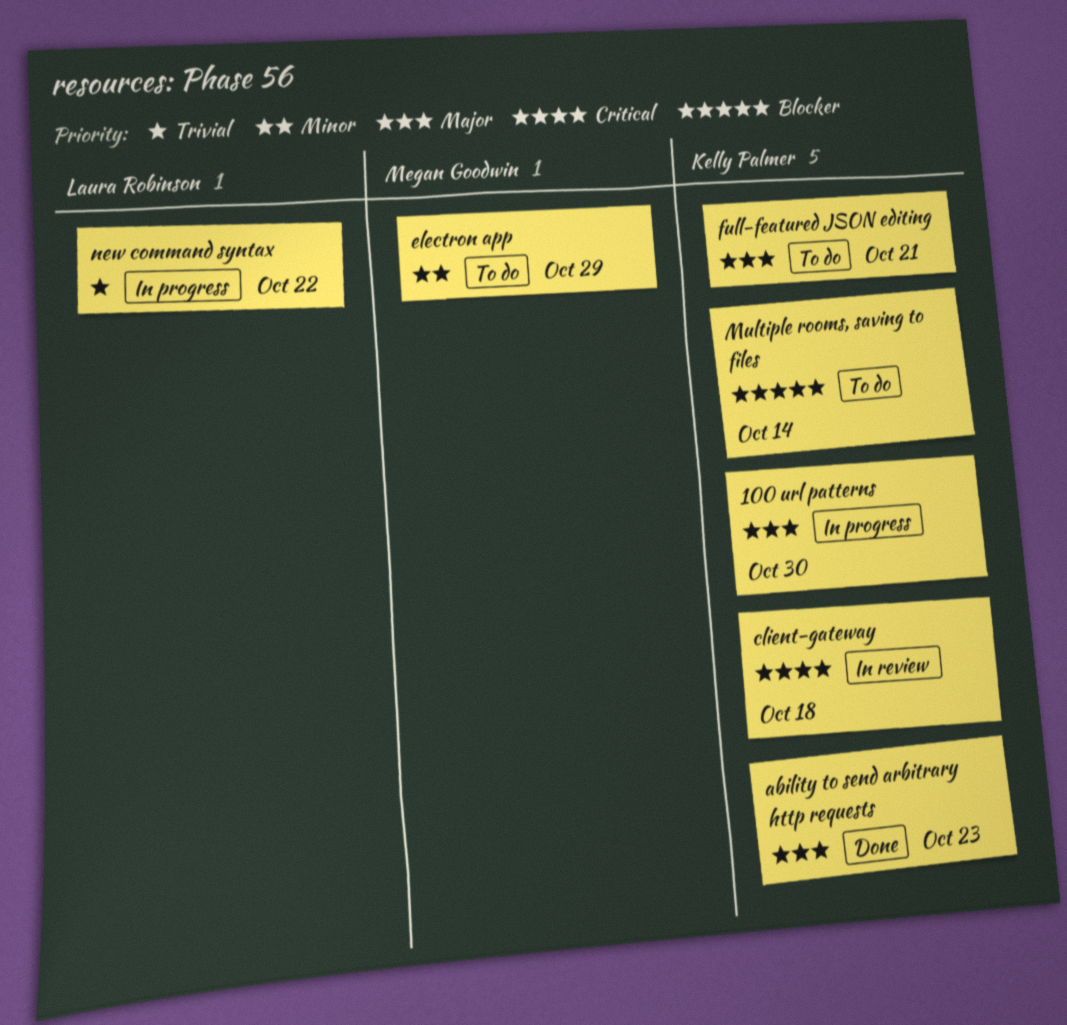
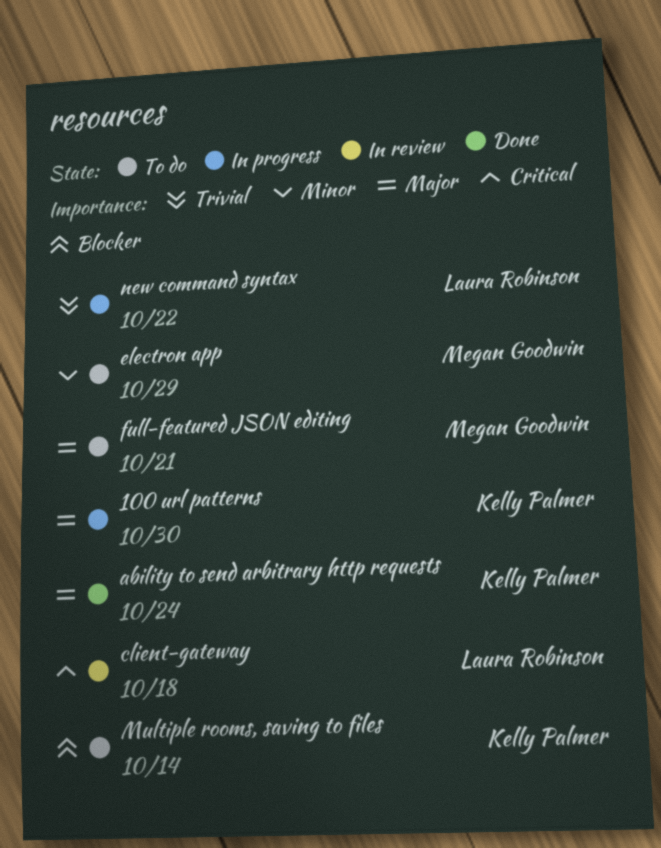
ability to send arbitrary http requests, due: Oct 23 -> Oct 24
client-gateway, owner: Kelly Palmer -> Laura Robinson
full-featured JSON editing, owner: Kelly Palmer -> Megan Goodwin

